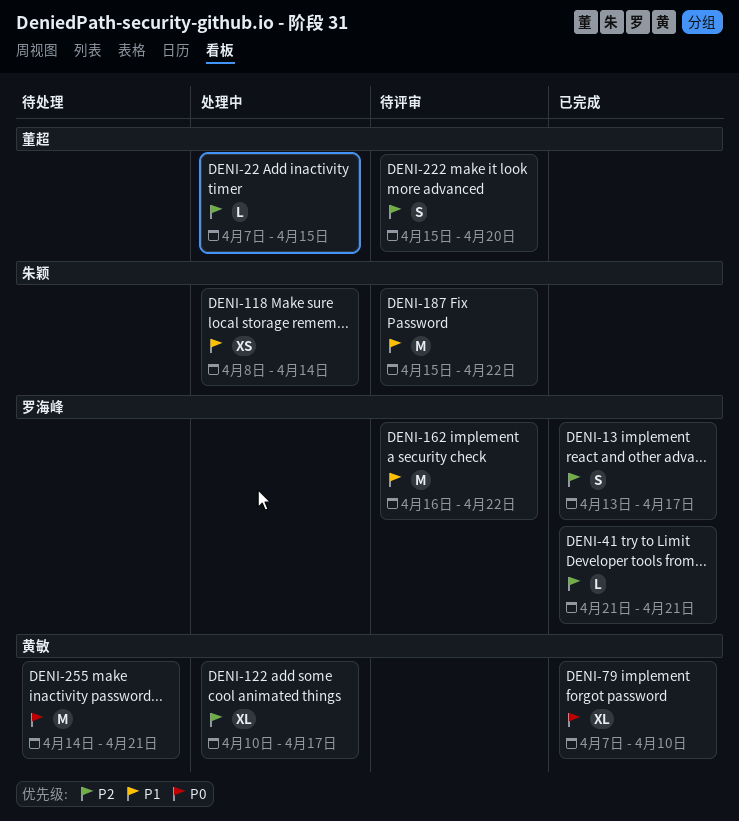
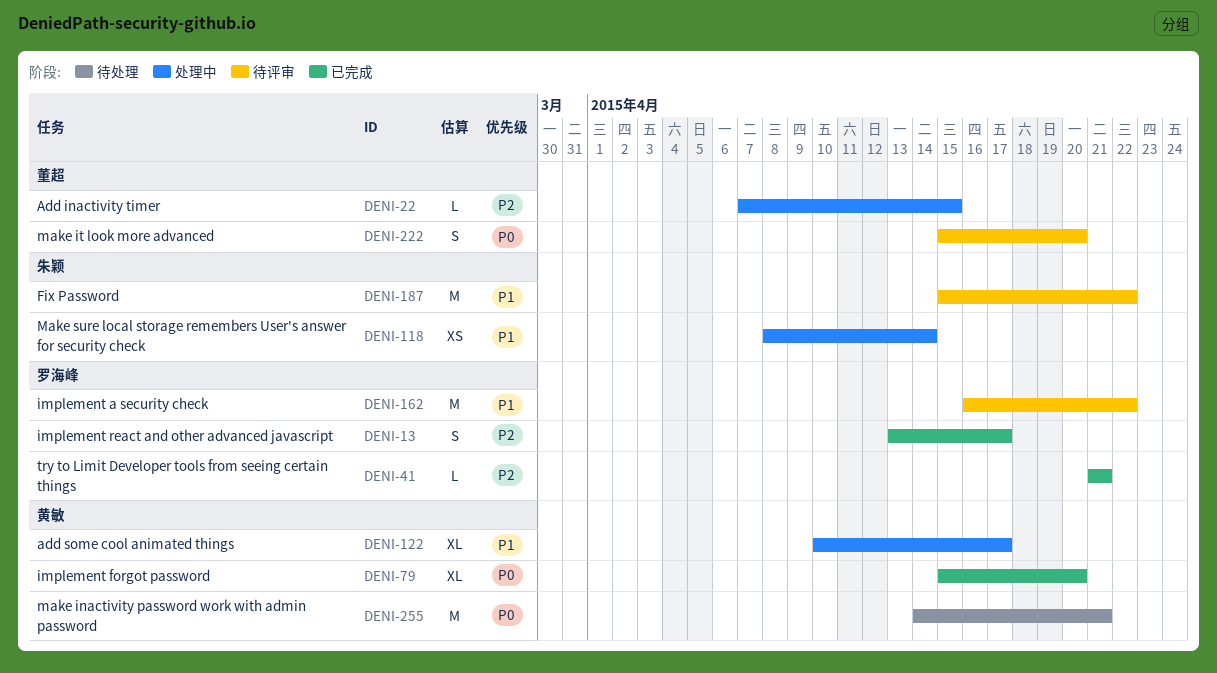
DENI-79, start: Apr 7 -> Apr 15
DENI-79, due: Apr 10 -> Apr 20
DENI-122, priority: P2 -> P1
DENI-222, priority: P2 -> P0

